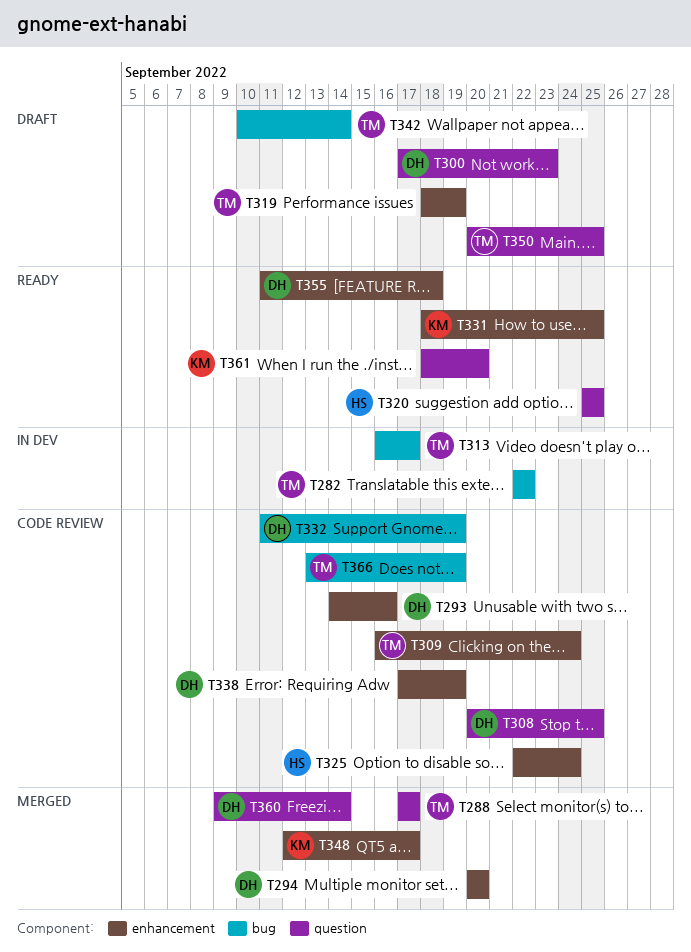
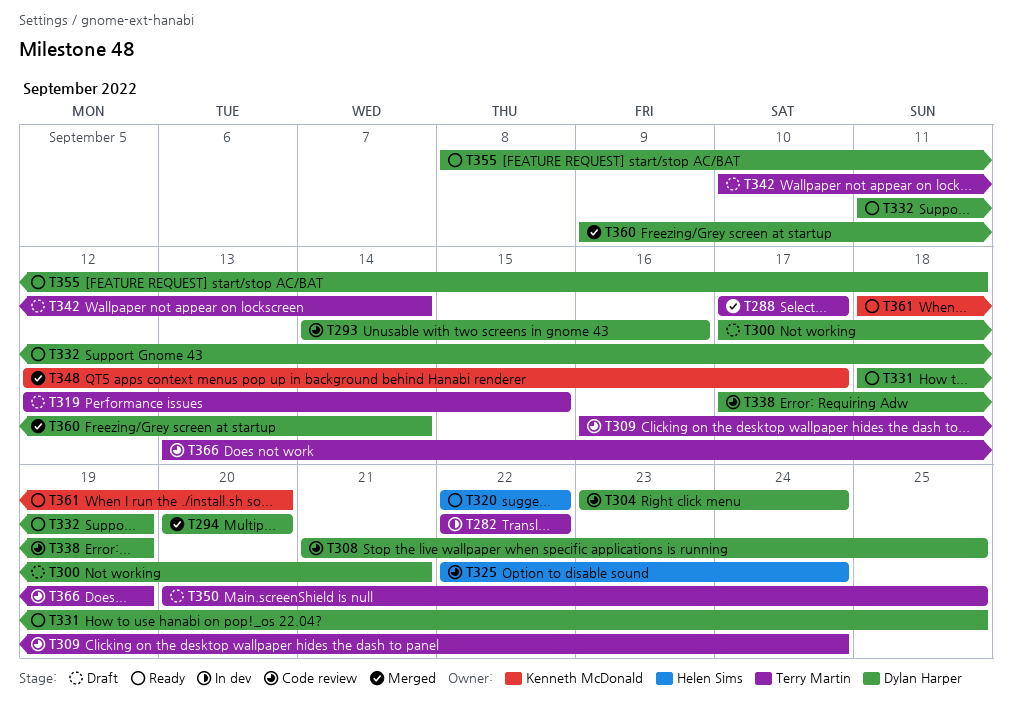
T300, due: Sep 23 -> Sep 21
T304: none -> present
T308, start: Sep 20 -> Sep 21
T313: present -> none
T319, start: Sep 18 -> Sep 12
T319, due: Sep 19 -> Sep 15
T320, start: Sep 25 -> Sep 22
T320, due: Sep 25 -> Sep 22
T331, owner: Kenneth McDonald -> Dylan Harper
T332, status: Code review -> Ready
T355, start: Sep 11 -> Sep 8

